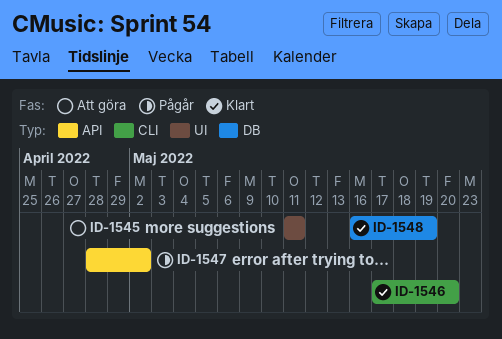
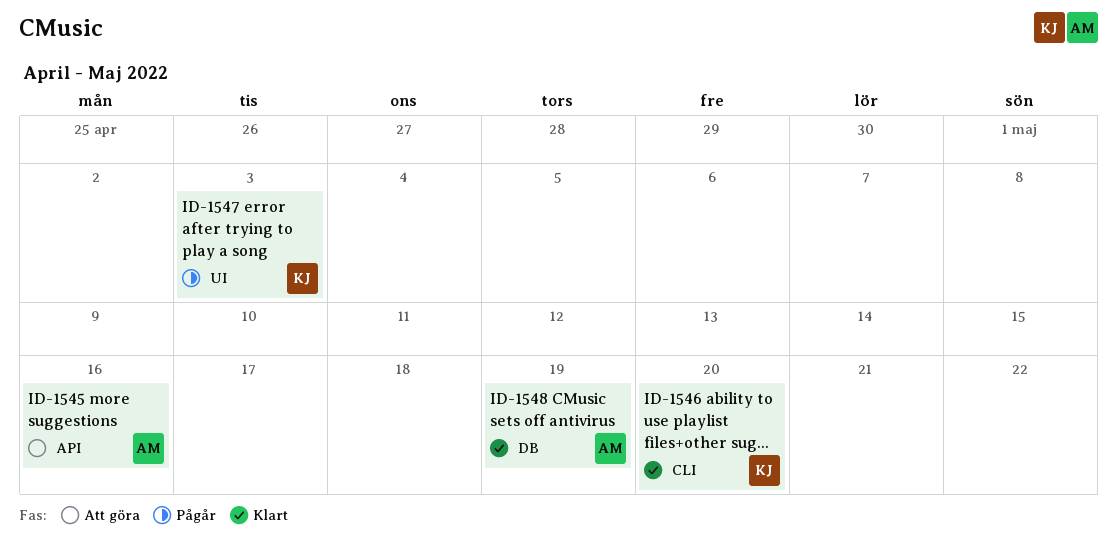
ID-1545, label: UI -> API
ID-1545, due: May 11 -> May 16
ID-1547, label: API -> UI
ID-1547, due: May 2 -> May 3

